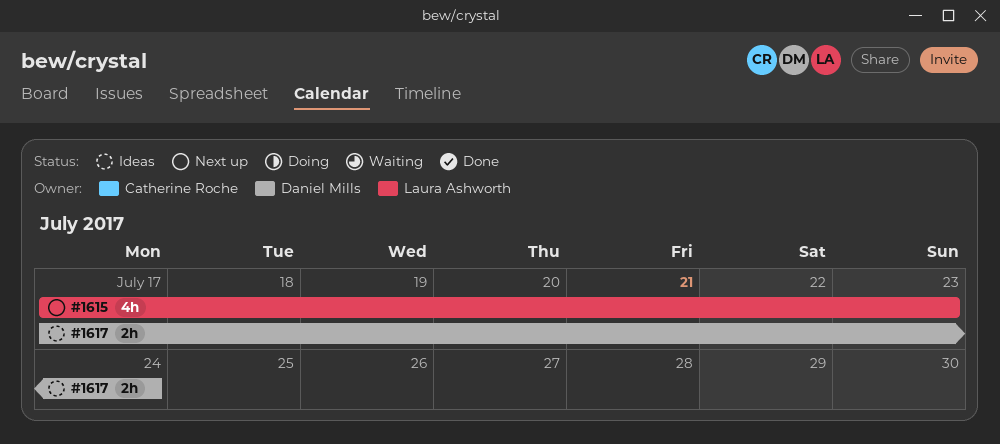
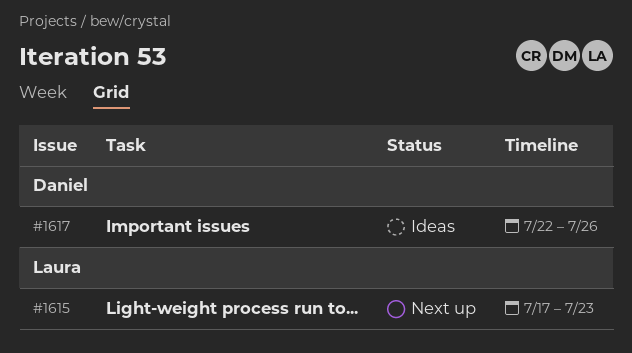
#1617, start: Jul 17 -> Jul 22
#1617, due: Jul 24 -> Jul 26

